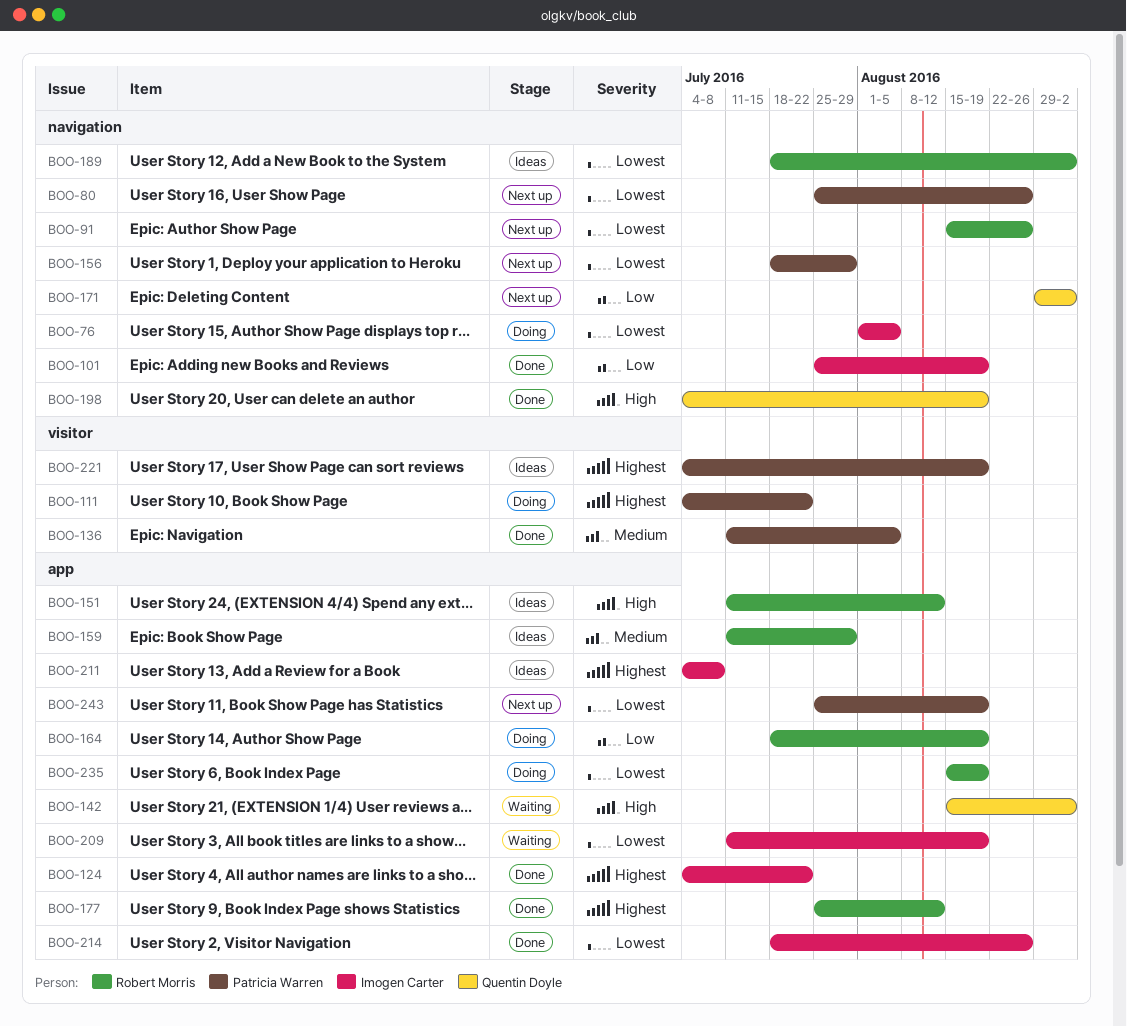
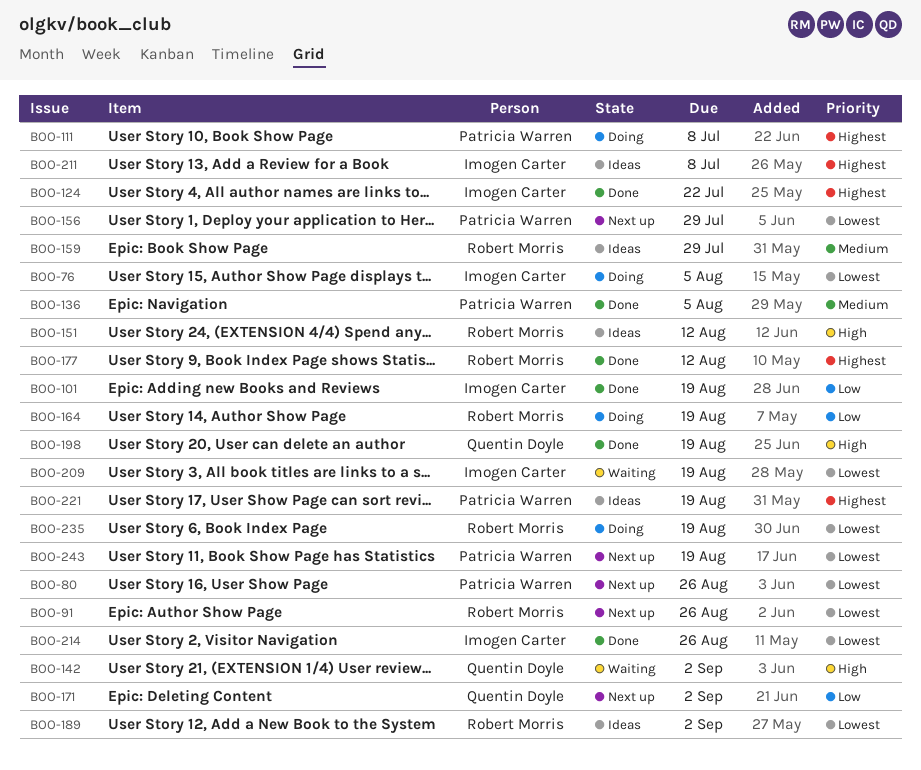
BOO-111, due: Jul 22 -> Jul 8

